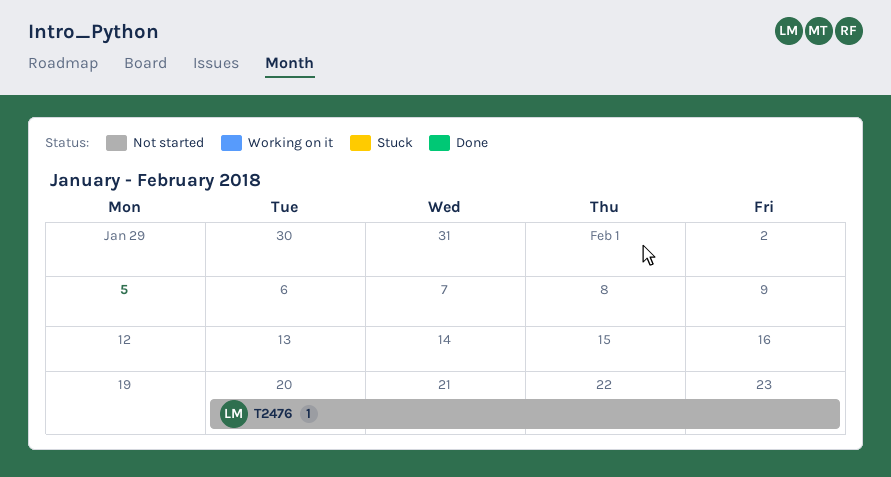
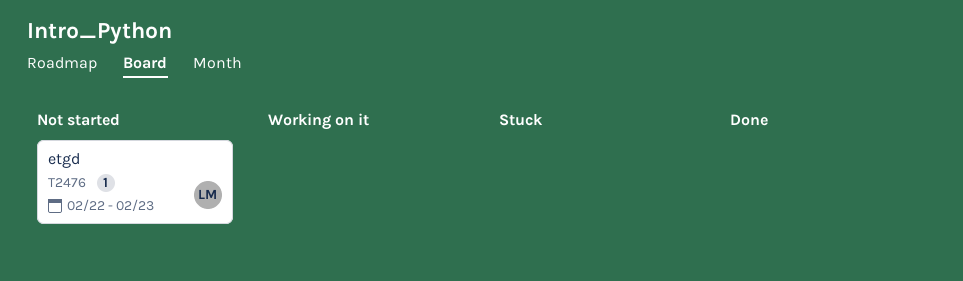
T2476, start: Feb 20 -> Feb 22

